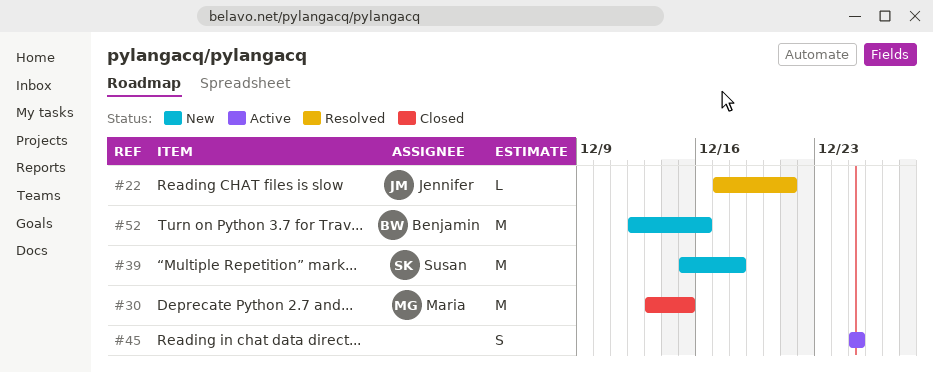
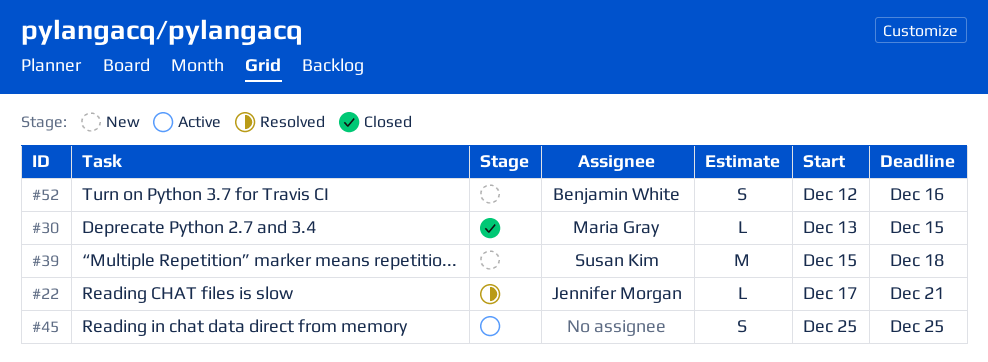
#30, estimate: M -> L
#52, estimate: M -> S

